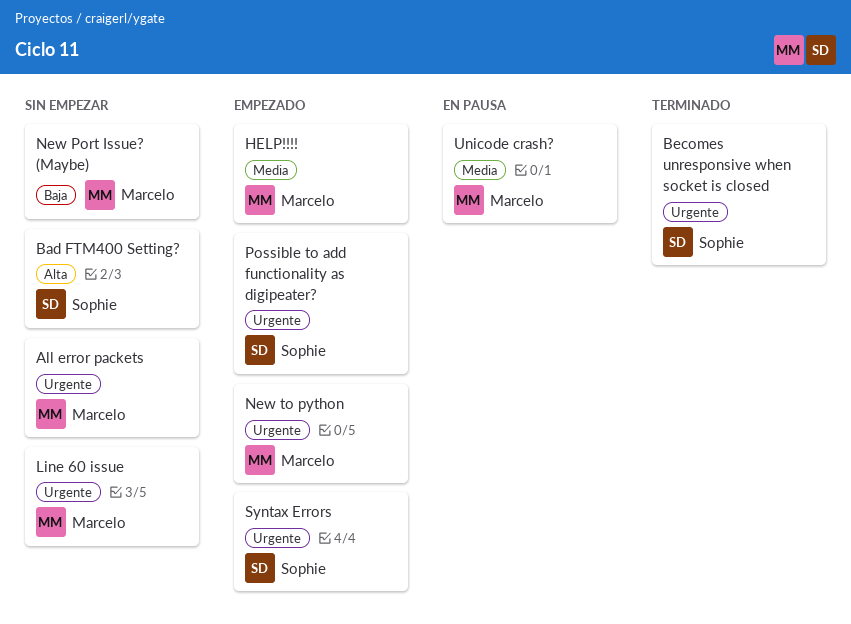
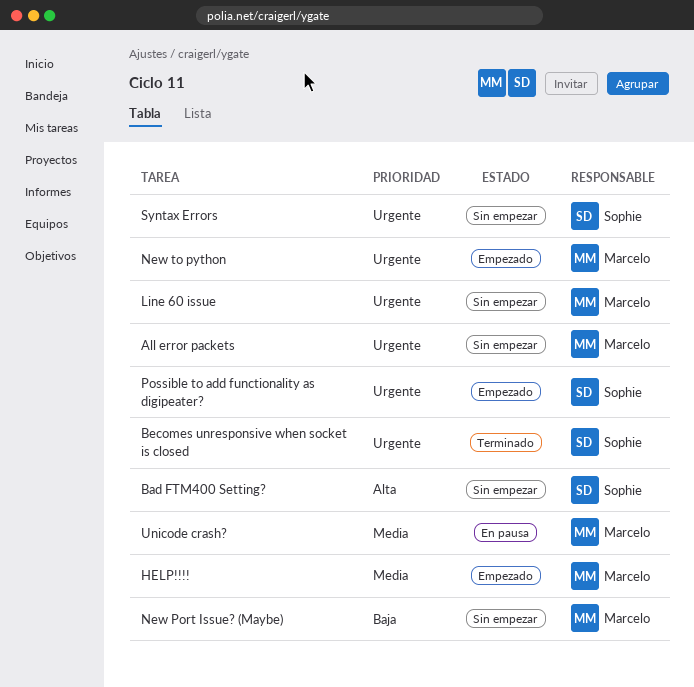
Syntax Errors, status: Empezado -> Sin empezar

